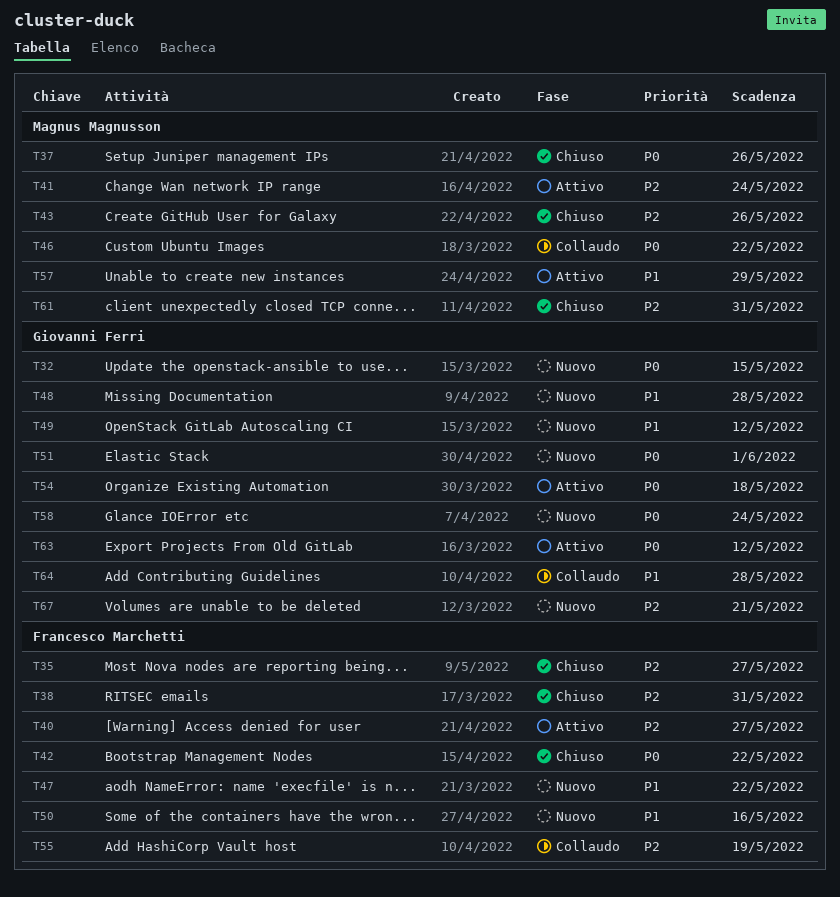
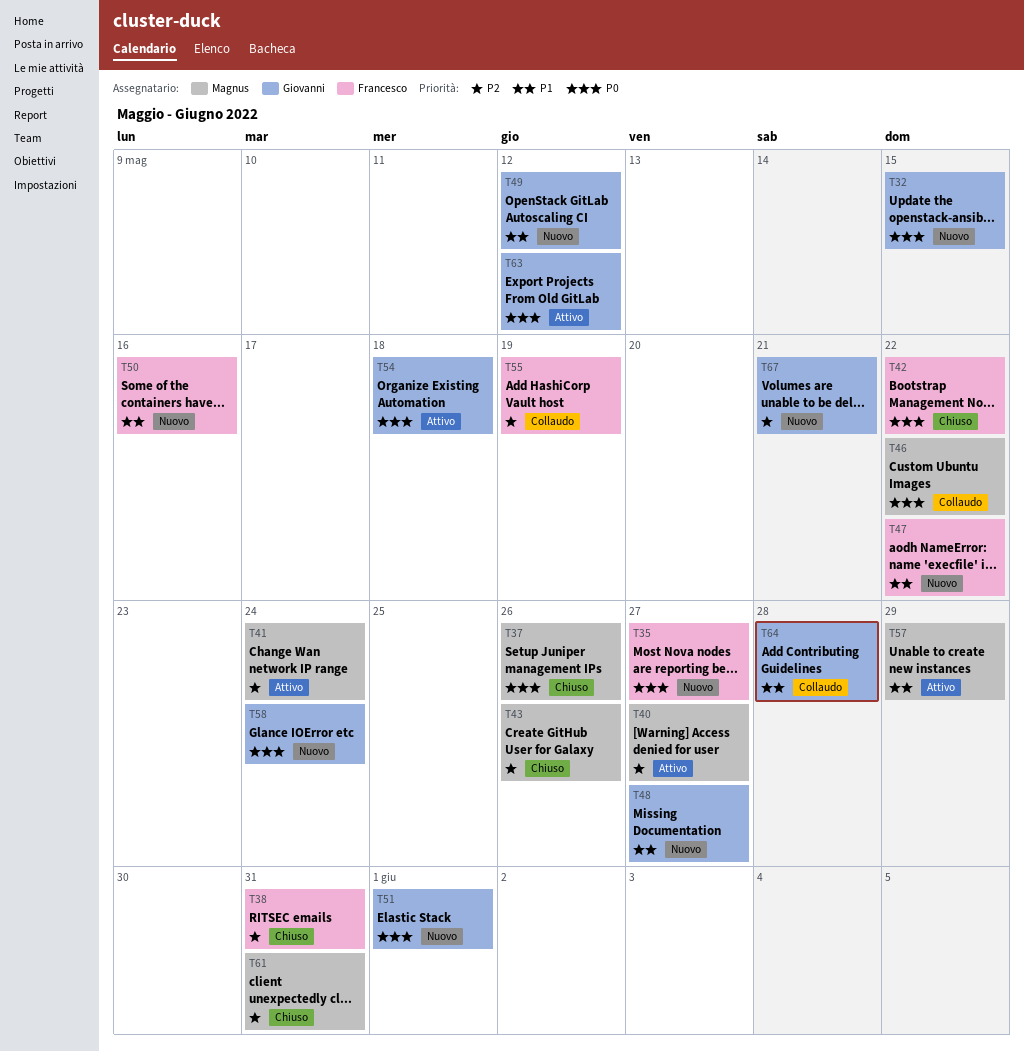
T35, status: Chiuso -> Nuovo
T35, priority: P2 -> P0
T40, owner: Francesco Marchetti -> Magnus Magnusson
T48, due: May 28 -> May 27

